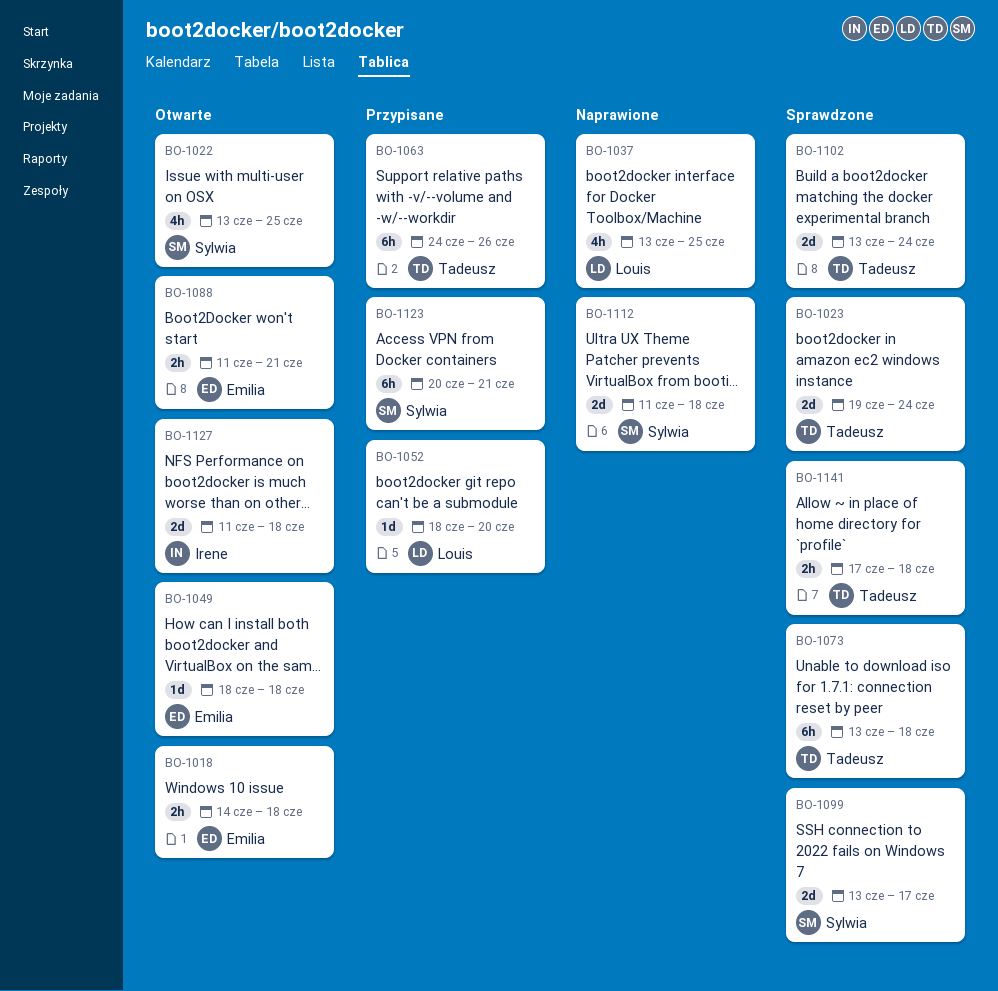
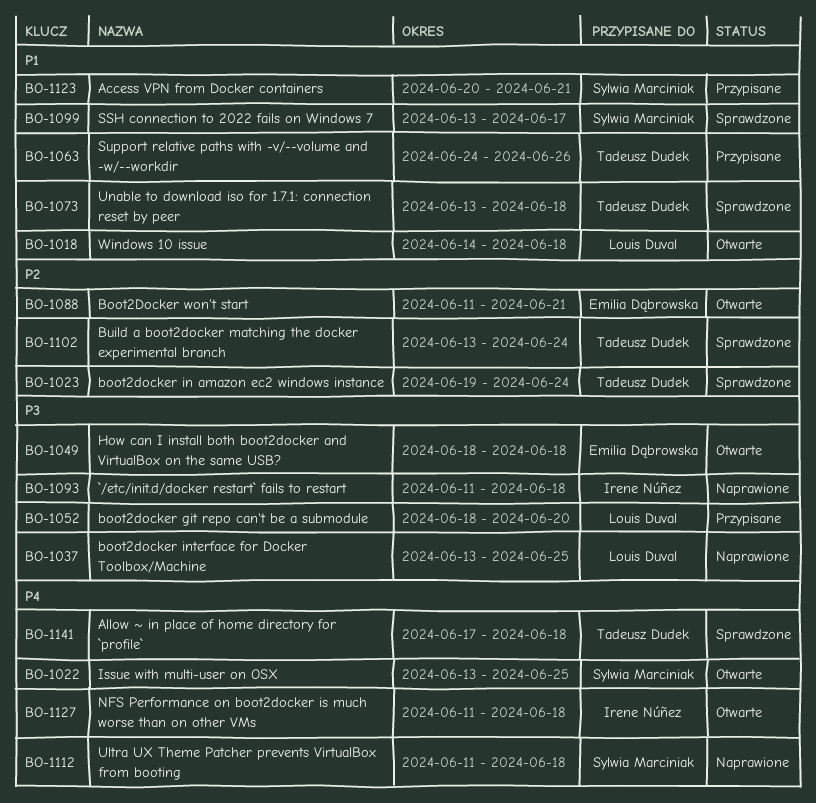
BO-1018, owner: Emilia Dąbrowska -> Louis Duval
BO-1093: none -> present

